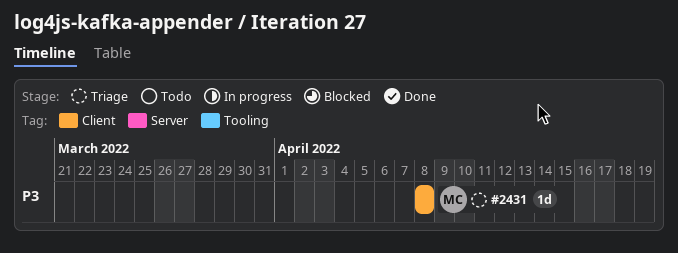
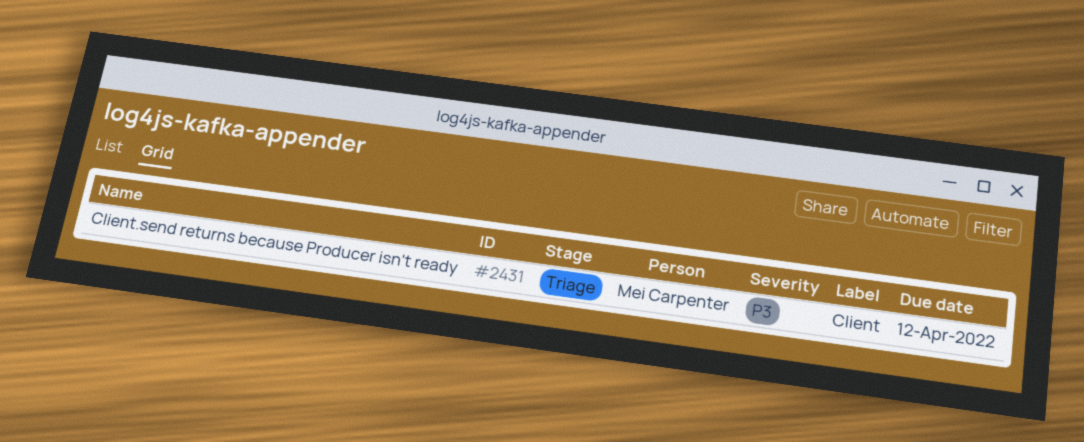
#2431, due: Apr 8 -> Apr 12

